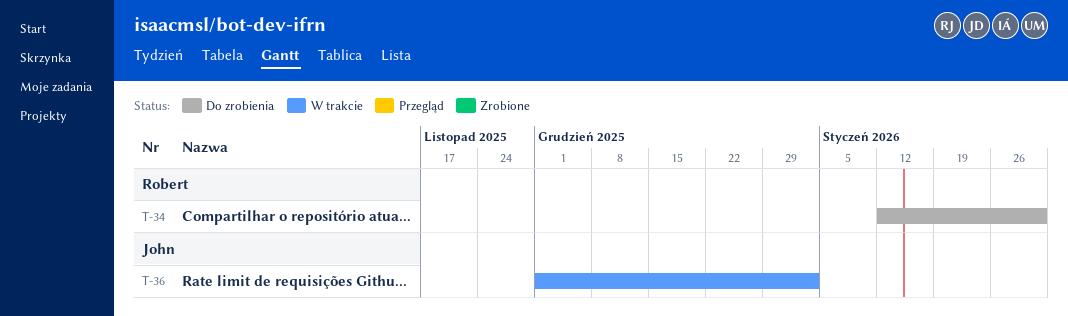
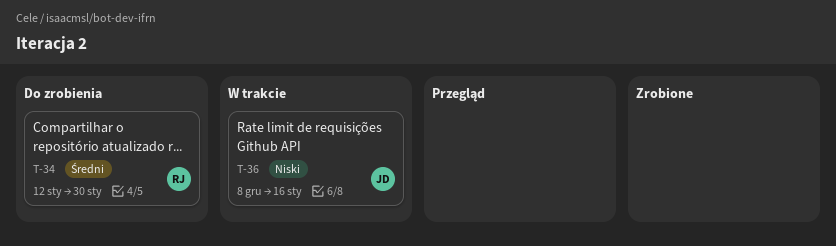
T-36, start: Dec 1 -> Dec 8
T-36, due: Jan 2 -> Jan 16

